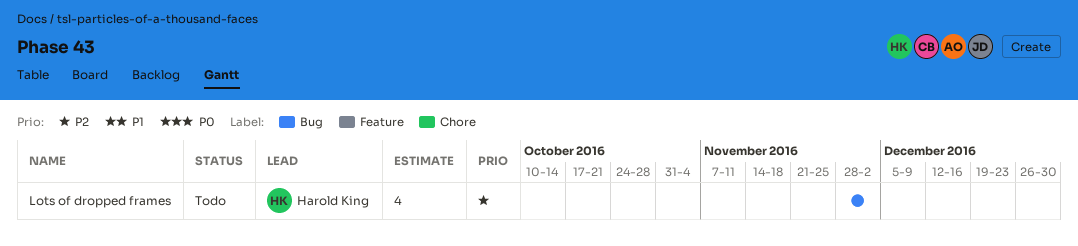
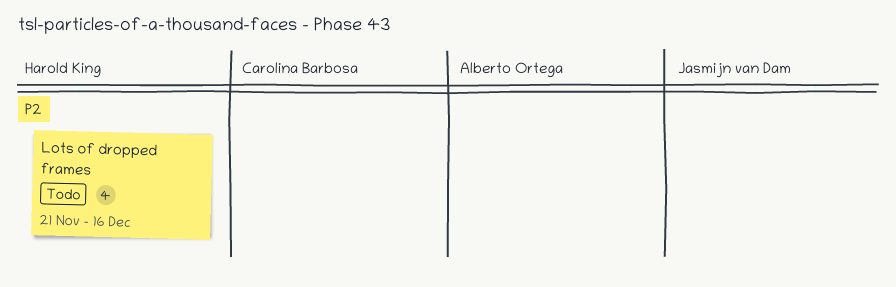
Lots of dropped frames, start: Nov 28 -> Nov 21
Lots of dropped frames, due: Dec 2 -> Dec 16

